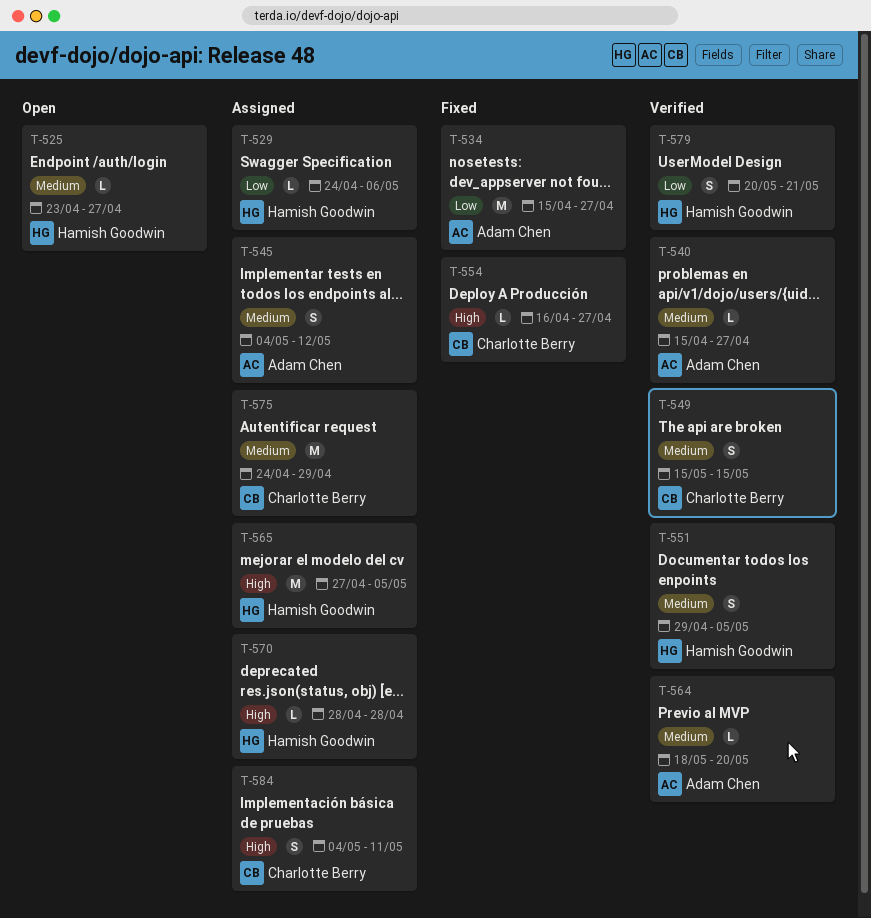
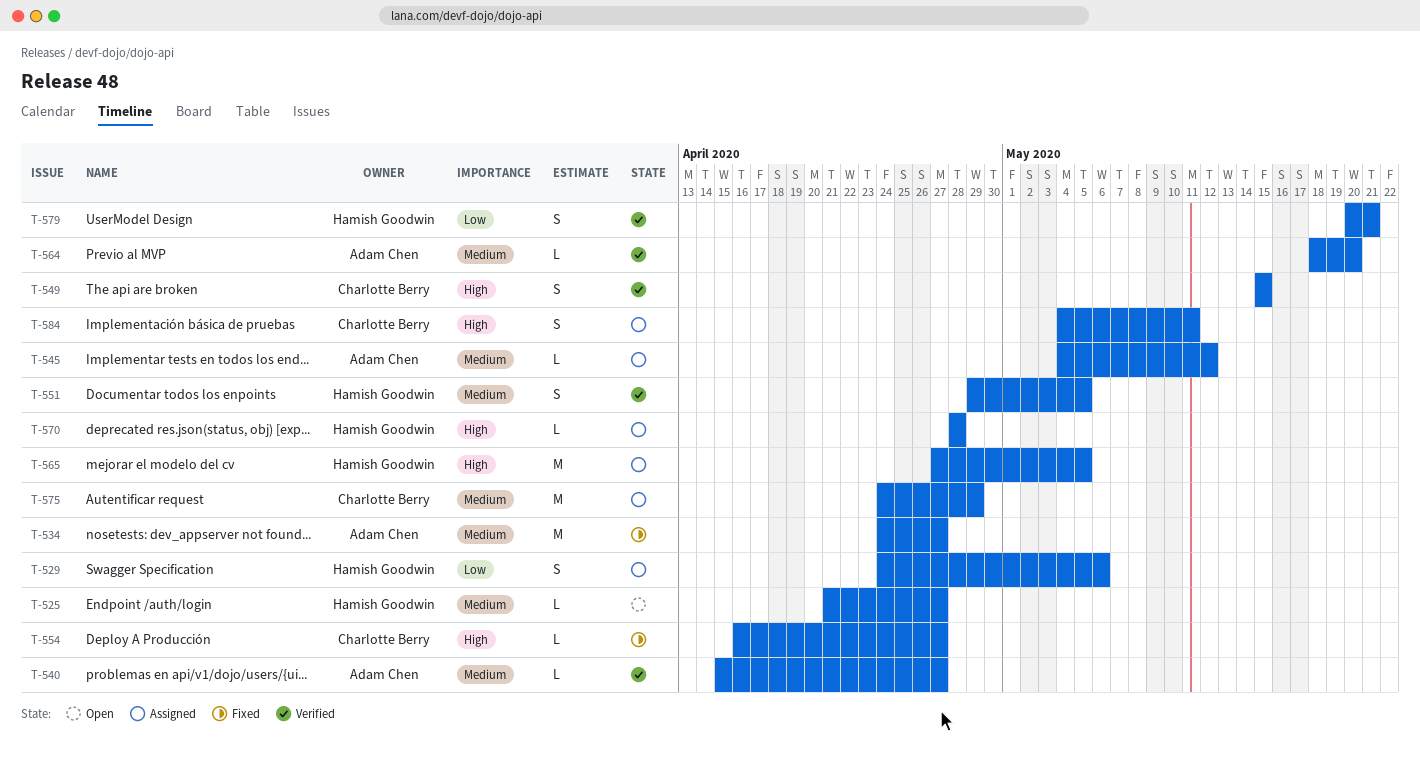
T-525, start: Apr 23 -> Apr 21
T-529, estimate: L -> S
T-534, priority: Low -> Medium
T-534, start: Apr 15 -> Apr 24
T-545, estimate: S -> L
T-549, priority: Medium -> High

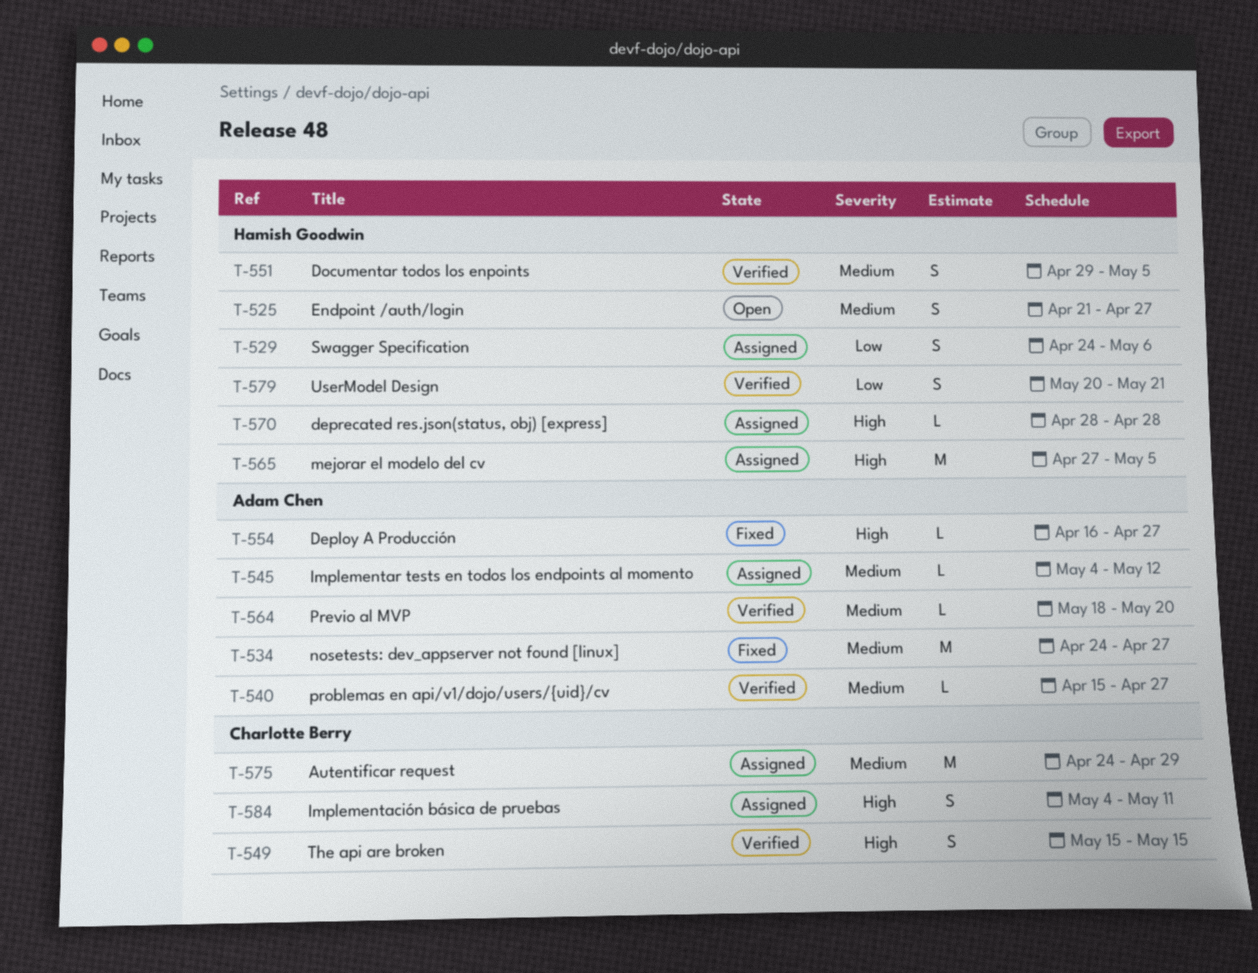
T-525, estimate: L -> S
T-554, owner: Charlotte Berry -> Adam Chen

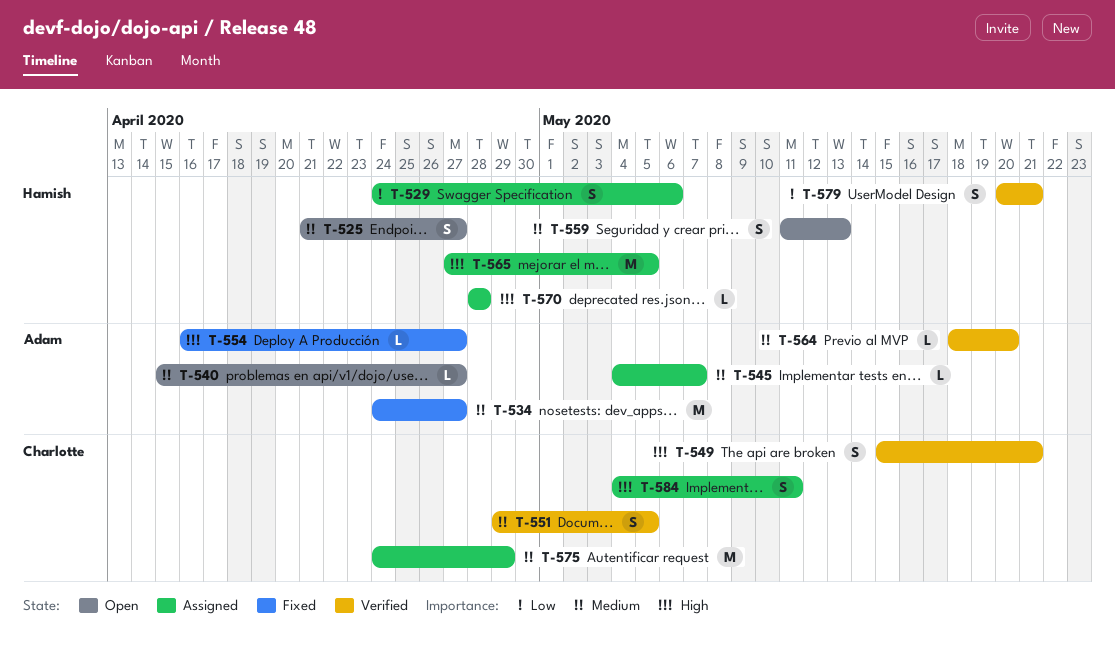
T-540, status: Verified -> Open
T-545, due: May 12 -> May 7
T-549, due: May 15 -> May 21
T-551, owner: Hamish Goodwin -> Charlotte Berry
T-559: none -> present

